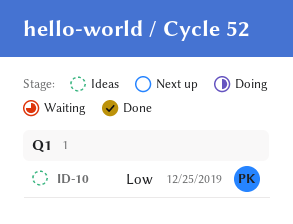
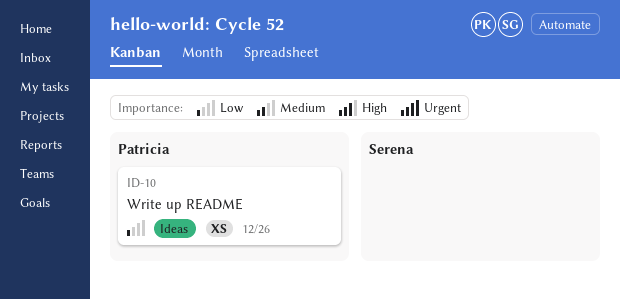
ID-10, due: Dec 25 -> Dec 26

